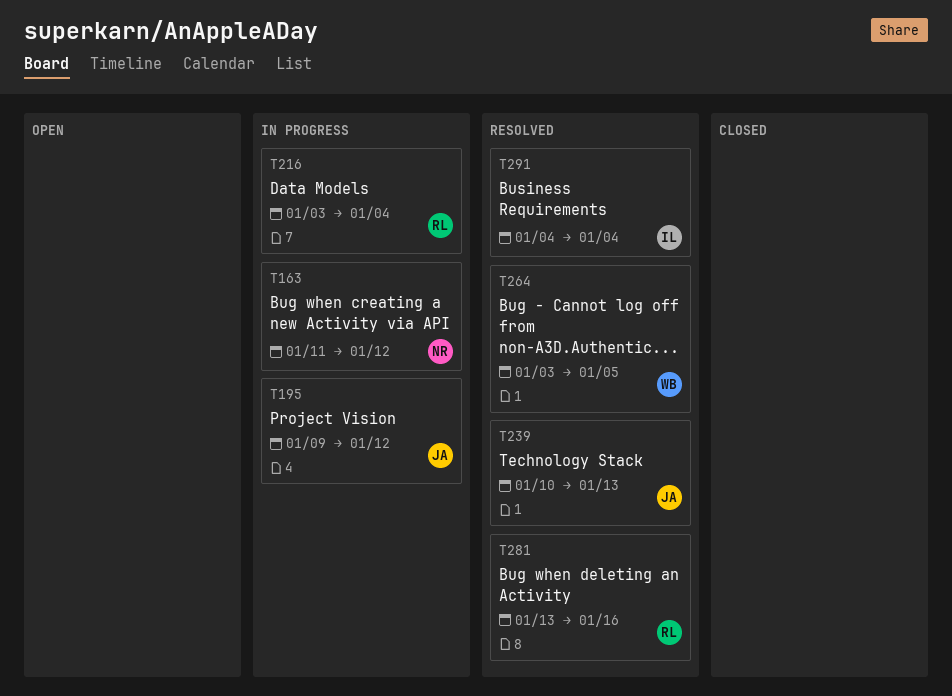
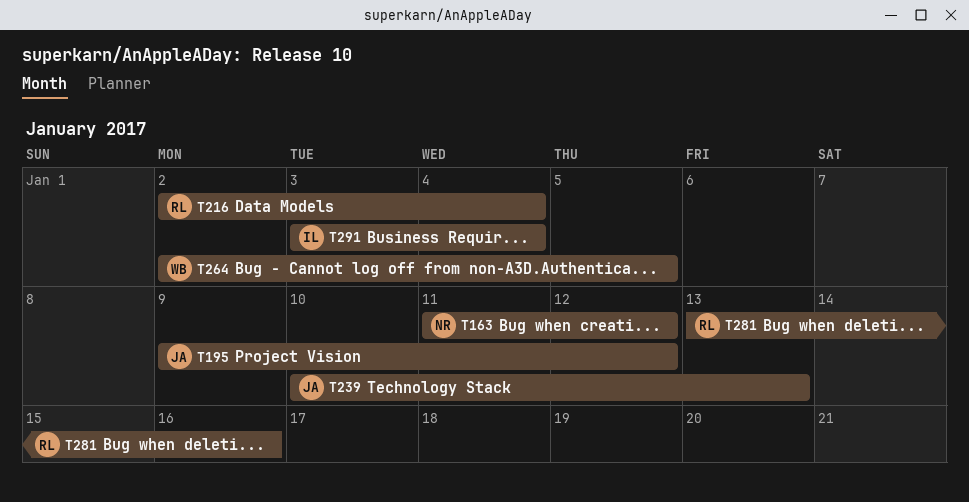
T216, start: Jan 3 -> Jan 2
T264, start: Jan 3 -> Jan 2
T291, start: Jan 4 -> Jan 3

